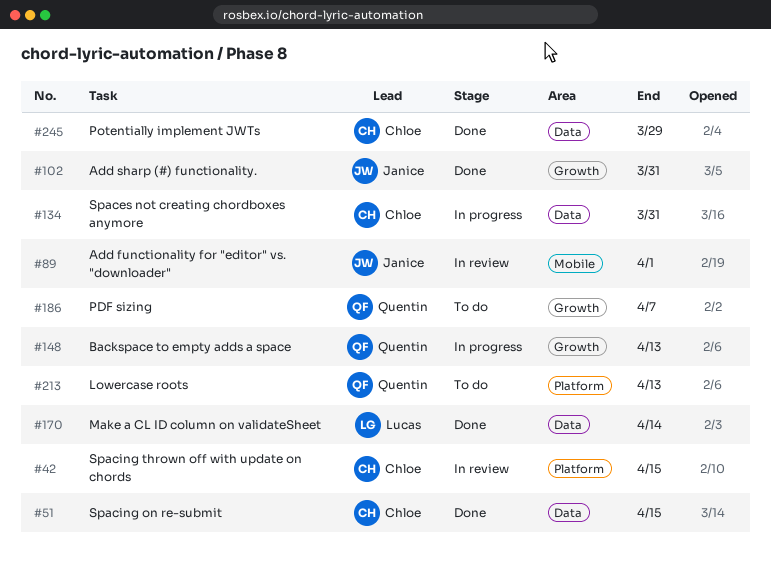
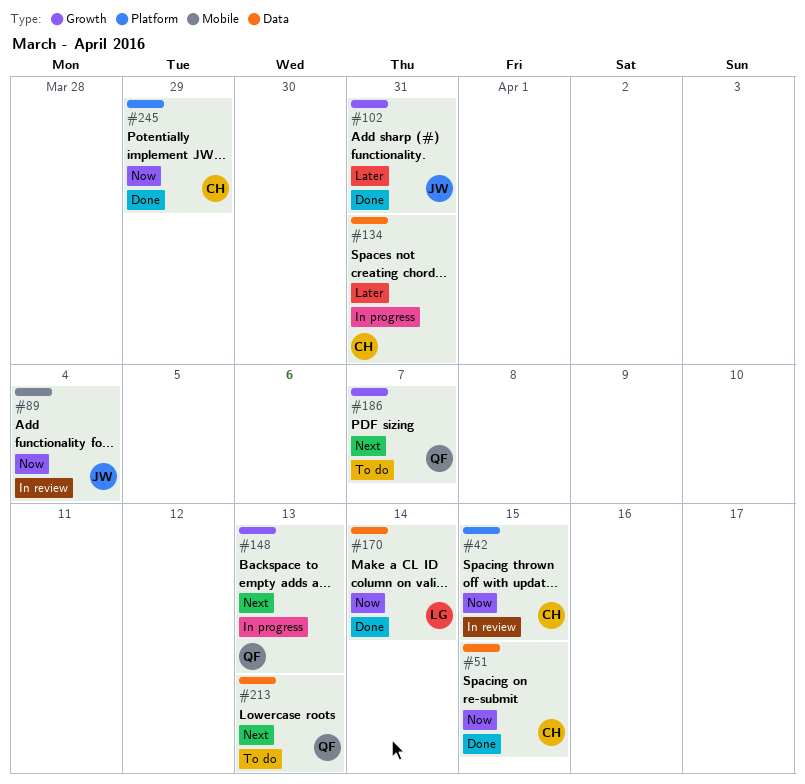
#89, due: Apr 1 -> Apr 4
#213, label: Platform -> Data
#245, label: Data -> Platform

